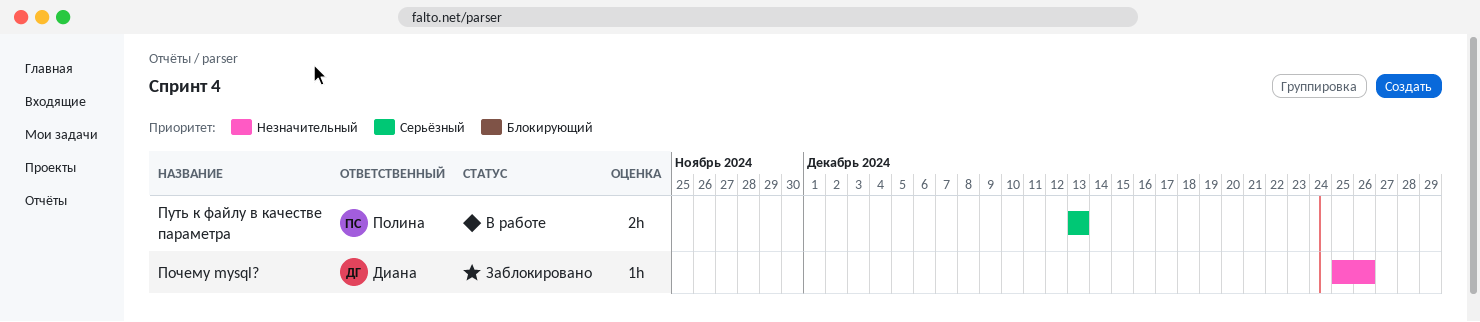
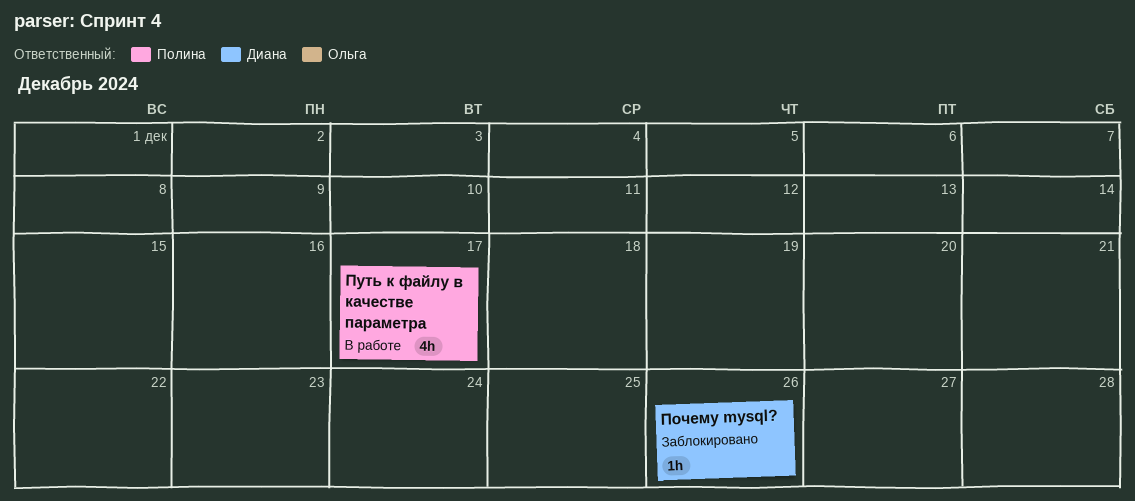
Путь к файлу в качестве параметра, estimate: 2h -> 4h
Путь к файлу в качестве параметра, due: Dec 13 -> Dec 17

